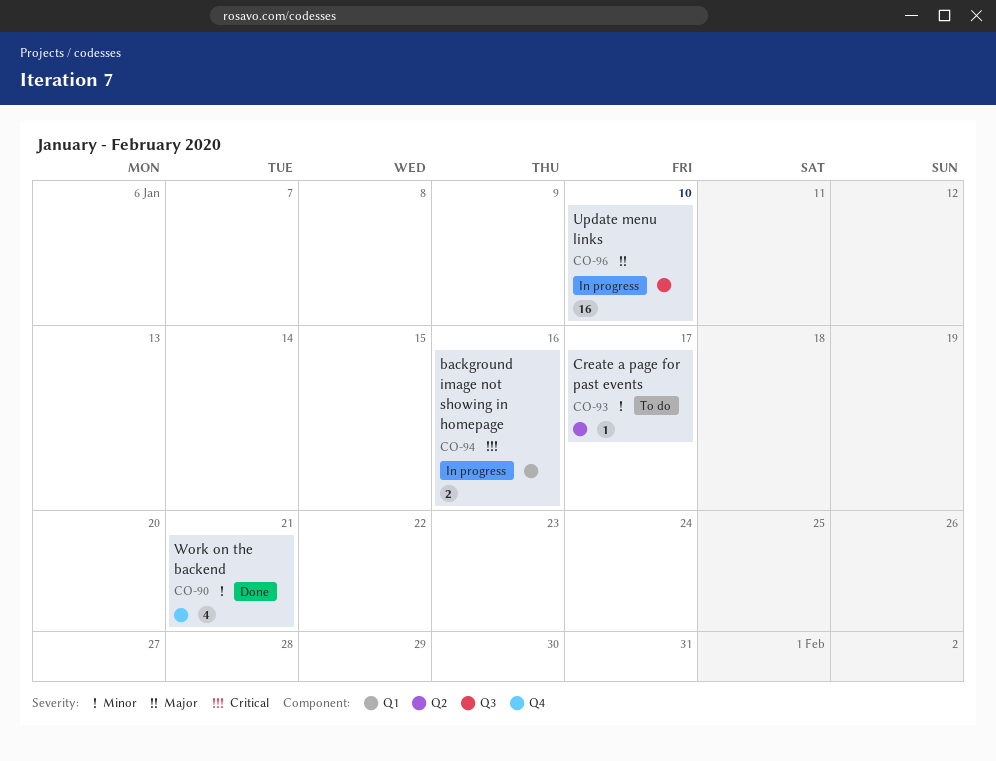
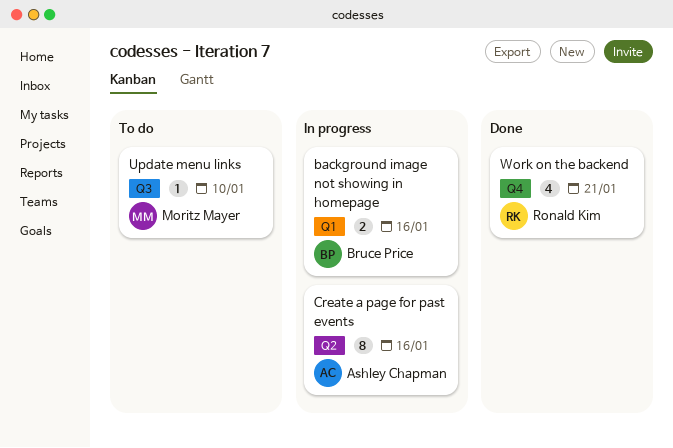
Create a page for past events, status: To do -> In progress
Create a page for past events, estimate: 1 -> 8
Create a page for past events, due: Jan 17 -> Jan 16
Update menu links, status: In progress -> To do
Update menu links, estimate: 16 -> 1

